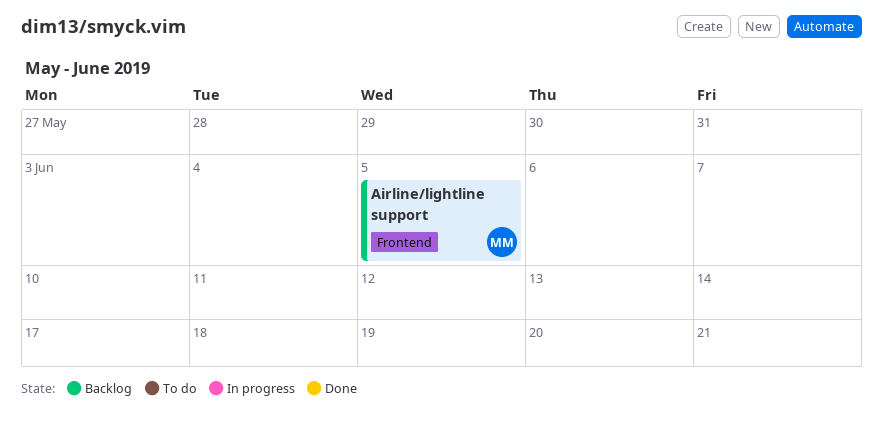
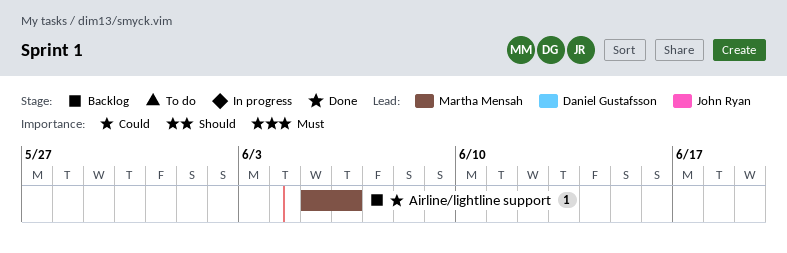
Airline/lightline support, due: Jun 5 -> Jun 6

